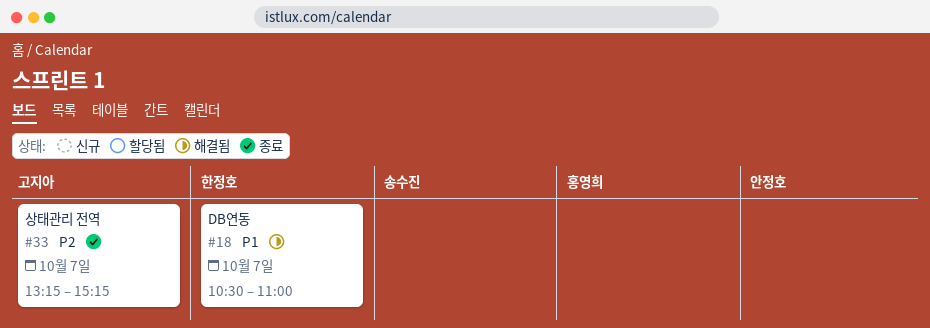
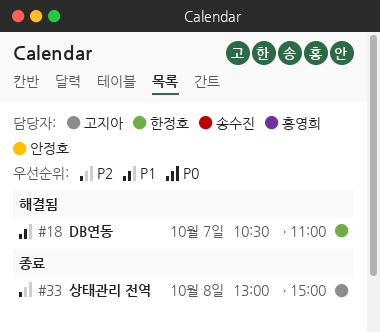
#33, day: Oct 7 -> Oct 8
#33, begins: 13:15 -> 13:00
#33, ends: 15:15 -> 15:00

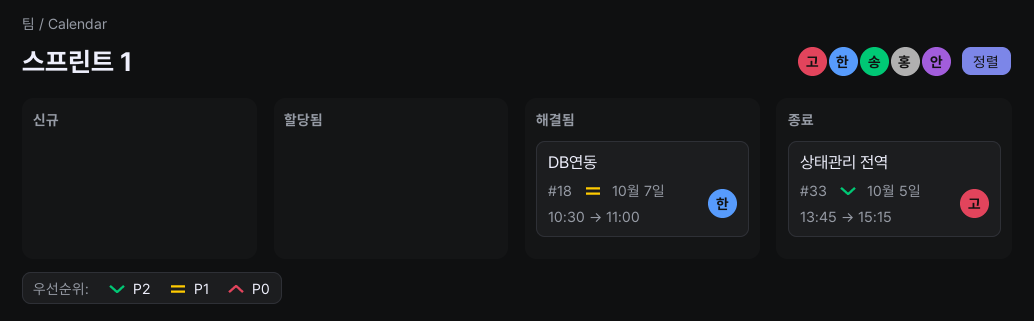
#33, day: Oct 8 -> Oct 5
#33, begins: 13:00 -> 13:45
#33, ends: 15:00 -> 15:15

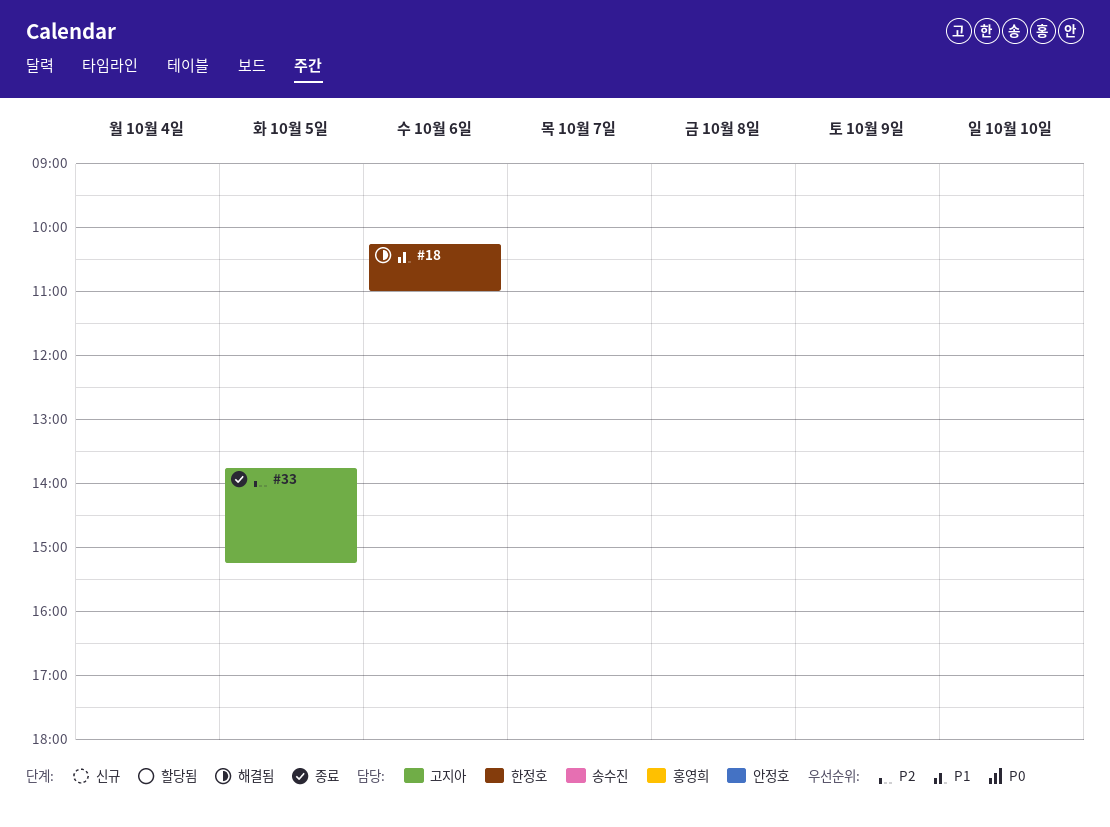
#18, day: Oct 7 -> Oct 6
#18, begins: 10:30 -> 10:15

